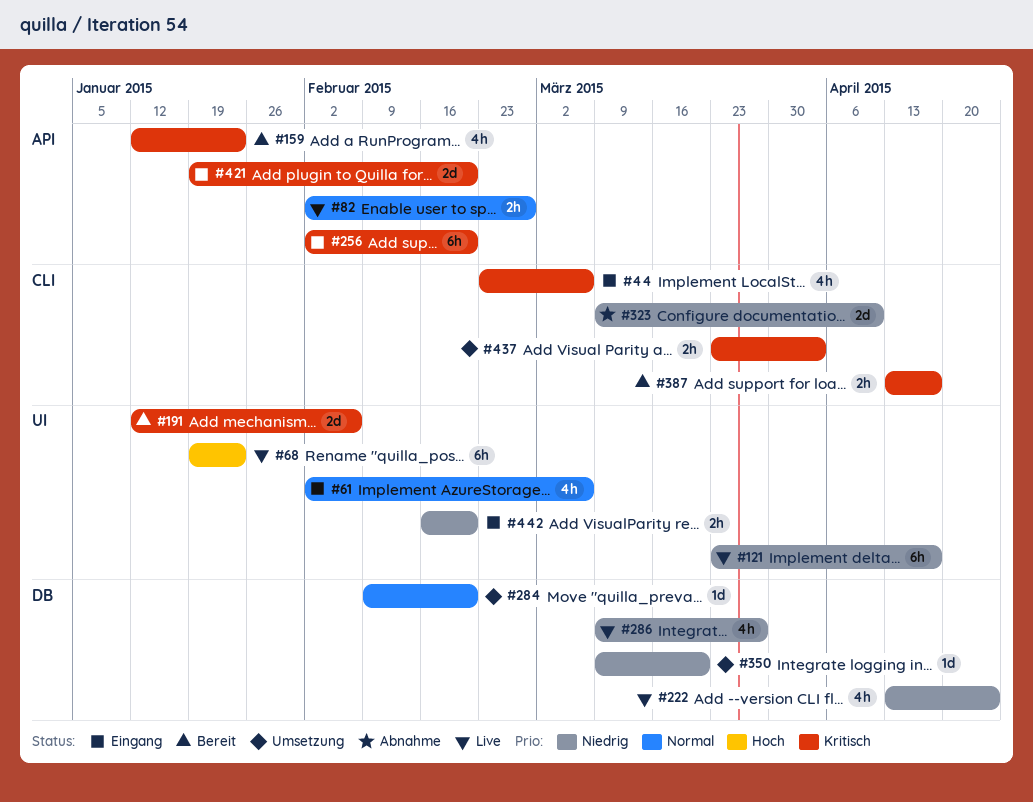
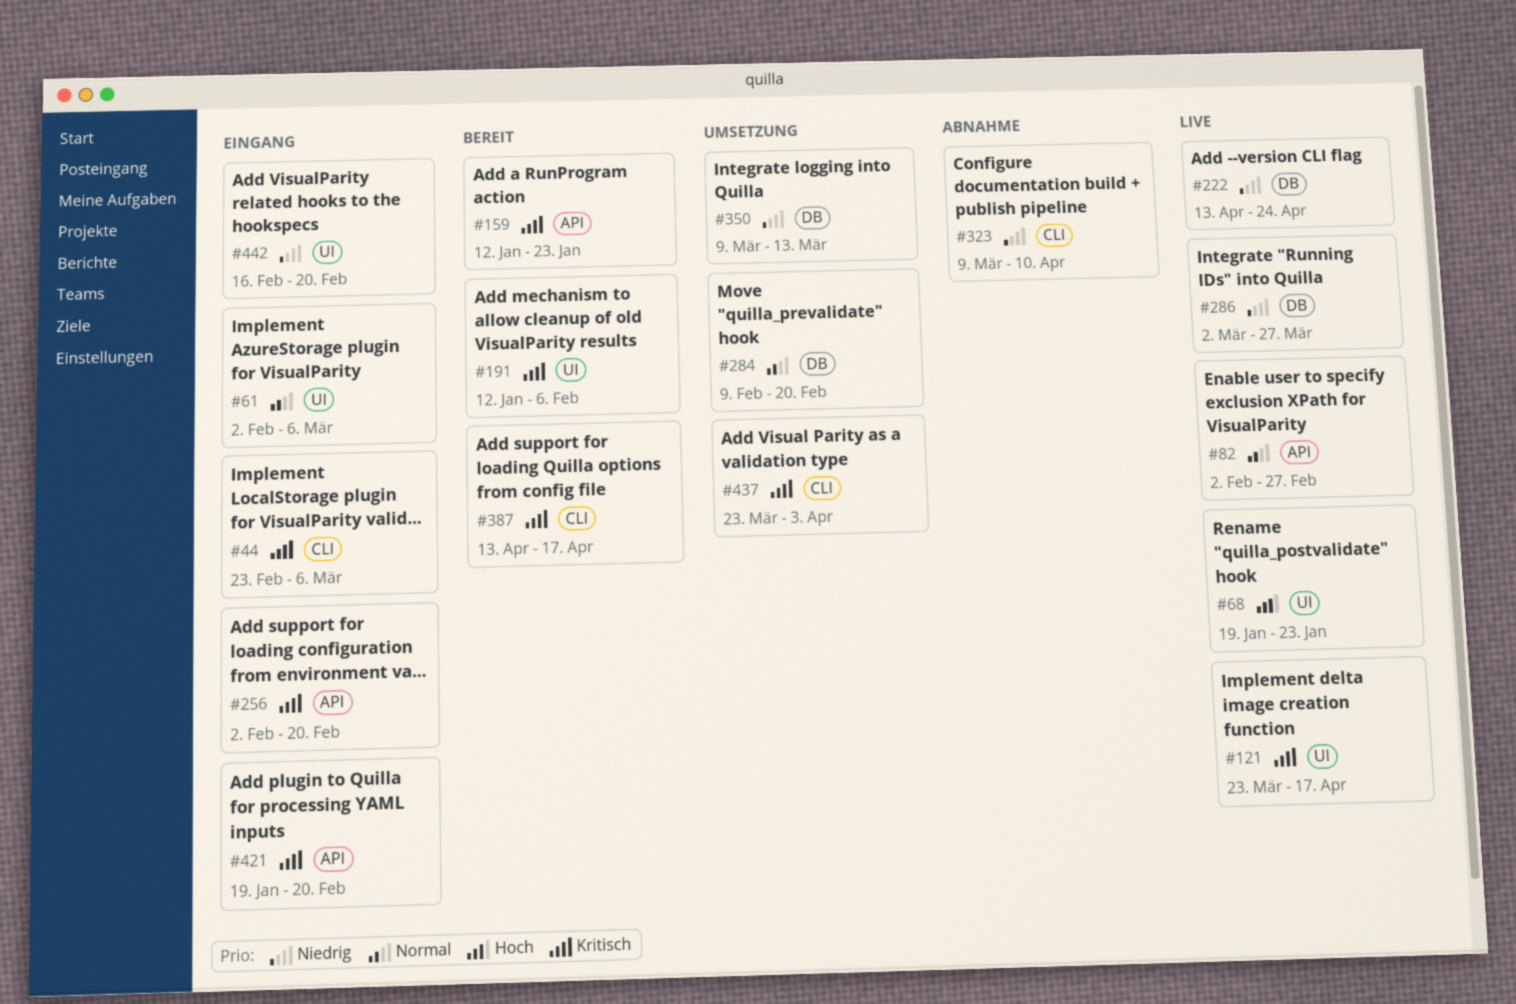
#121, priority: Niedrig -> Kritisch
#286, start: Mar 9 -> Mar 2
#350, due: Mar 20 -> Mar 13

